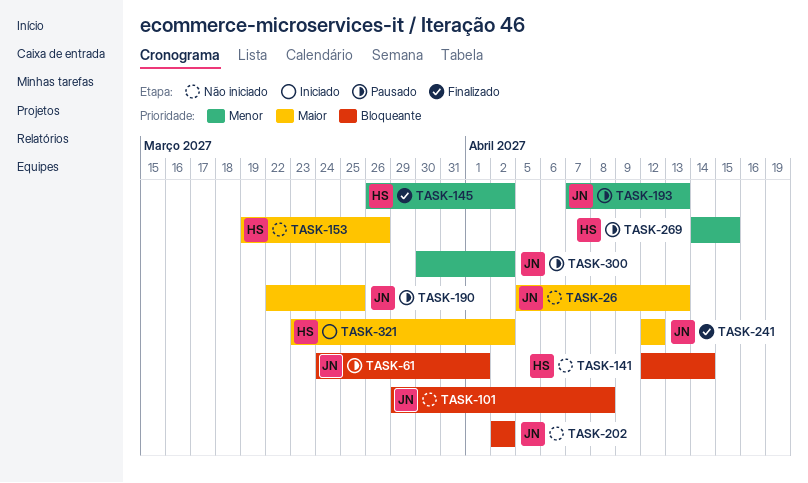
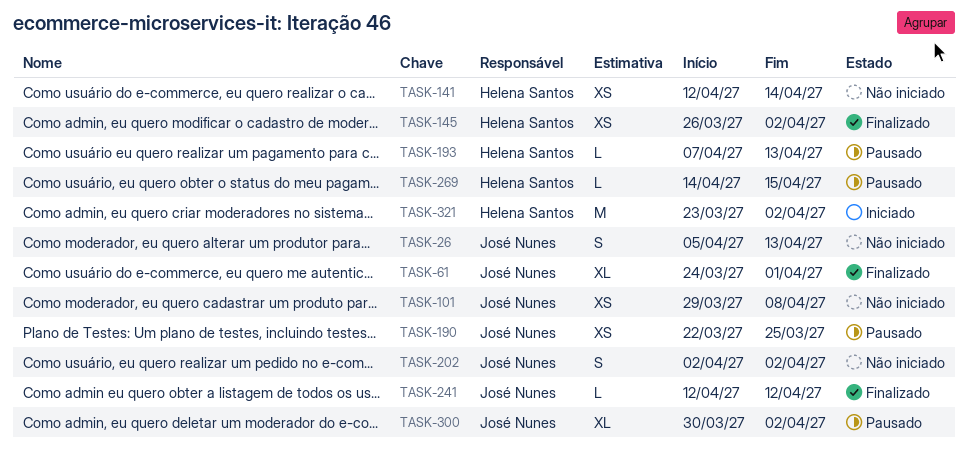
TASK-61, status: Pausado -> Finalizado
TASK-153: present -> none
TASK-193, owner: José Nunes -> Helena Santos

